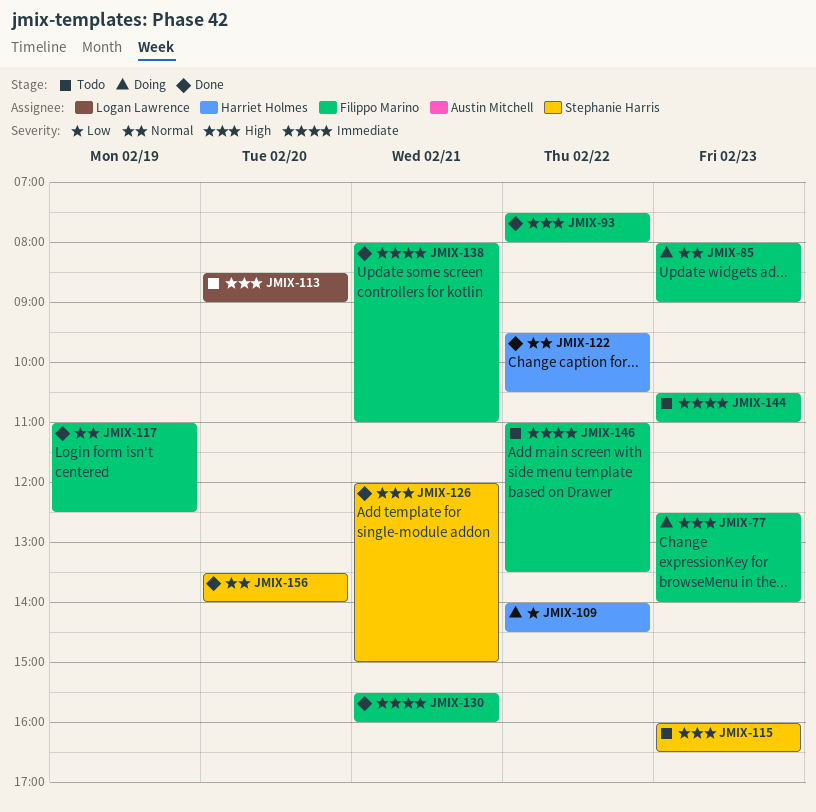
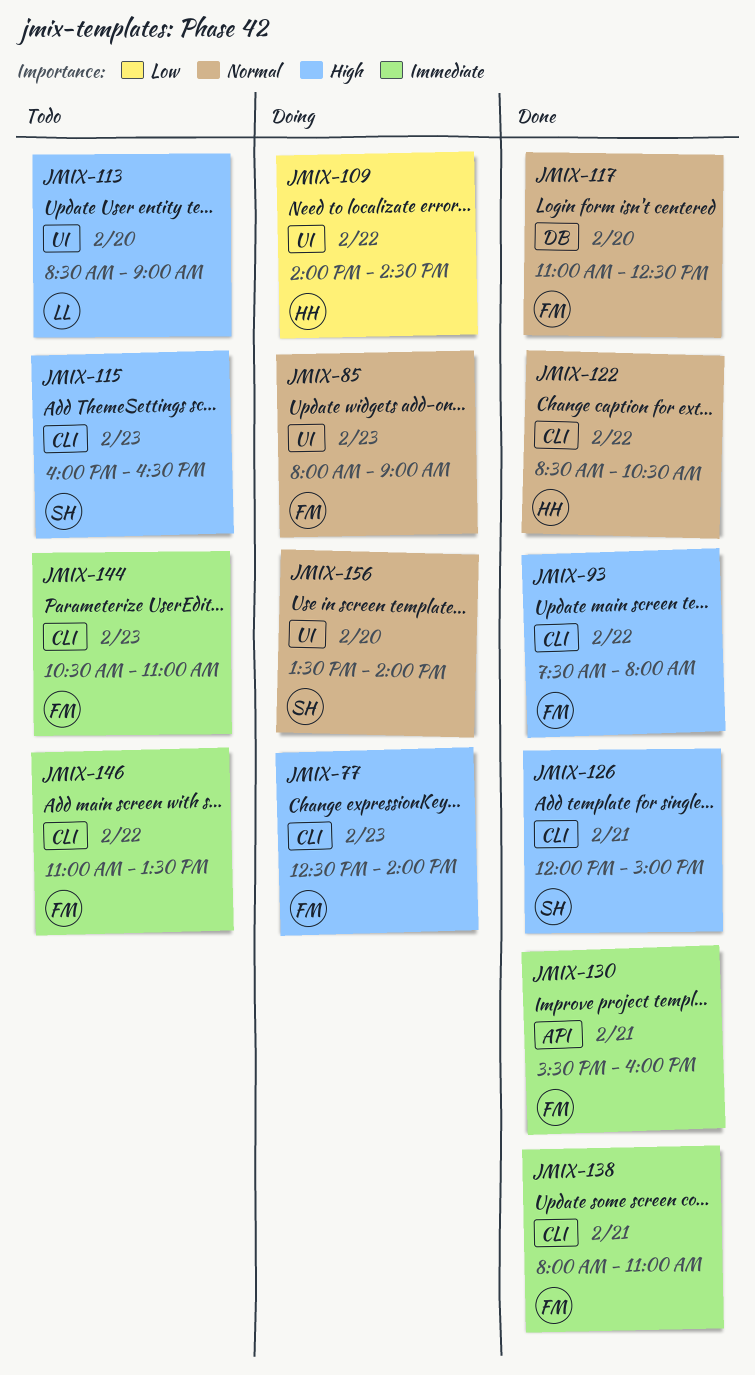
JMIX-117, day: Feb 19 -> Feb 20
JMIX-122, begins: 09:30 -> 08:30
JMIX-156, status: Done -> Doing

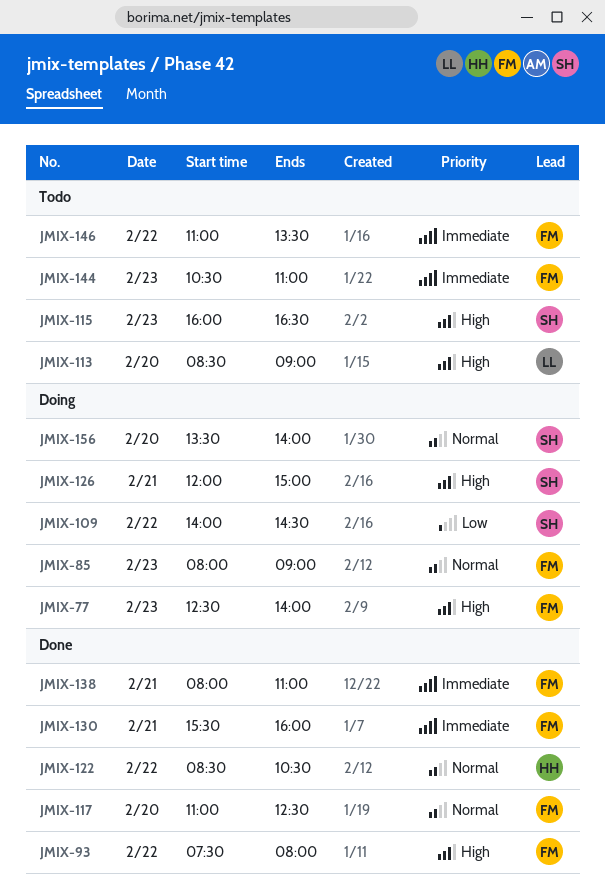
JMIX-109, owner: HH -> SH
JMIX-126, status: Done -> Doing

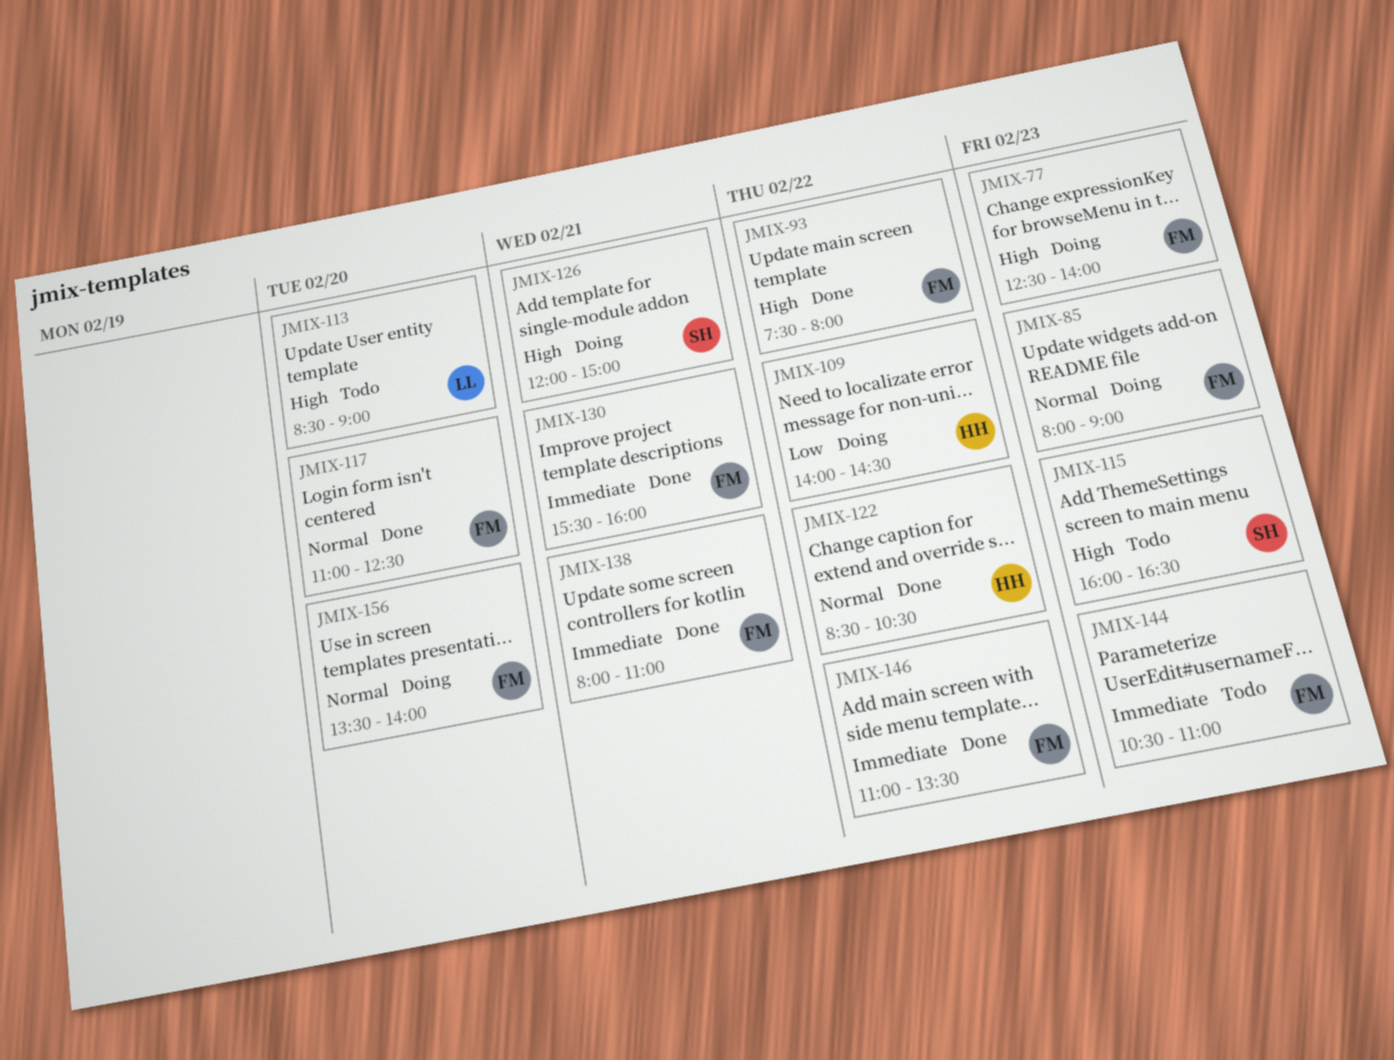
JMIX-109, owner: SH -> HH
JMIX-146, status: Todo -> Done
JMIX-156, owner: SH -> FM

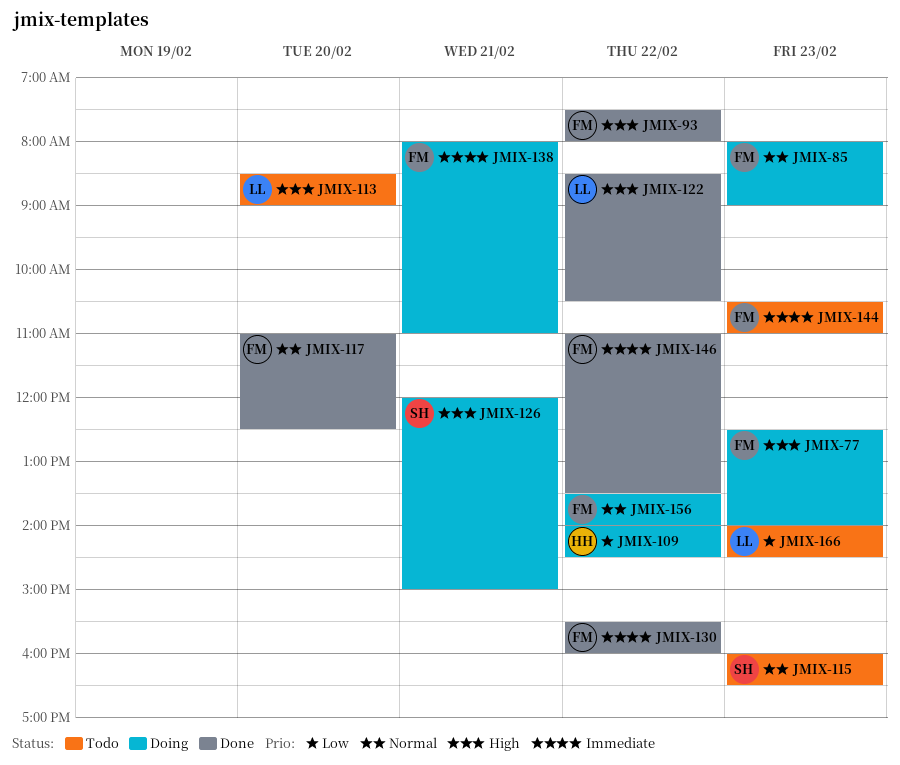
JMIX-115, priority: High -> Normal
JMIX-122, owner: HH -> LL
JMIX-122, priority: Normal -> High
JMIX-130, day: Feb 21 -> Feb 22
JMIX-138, status: Done -> Doing
JMIX-156, day: Feb 20 -> Feb 22
JMIX-166: none -> present

